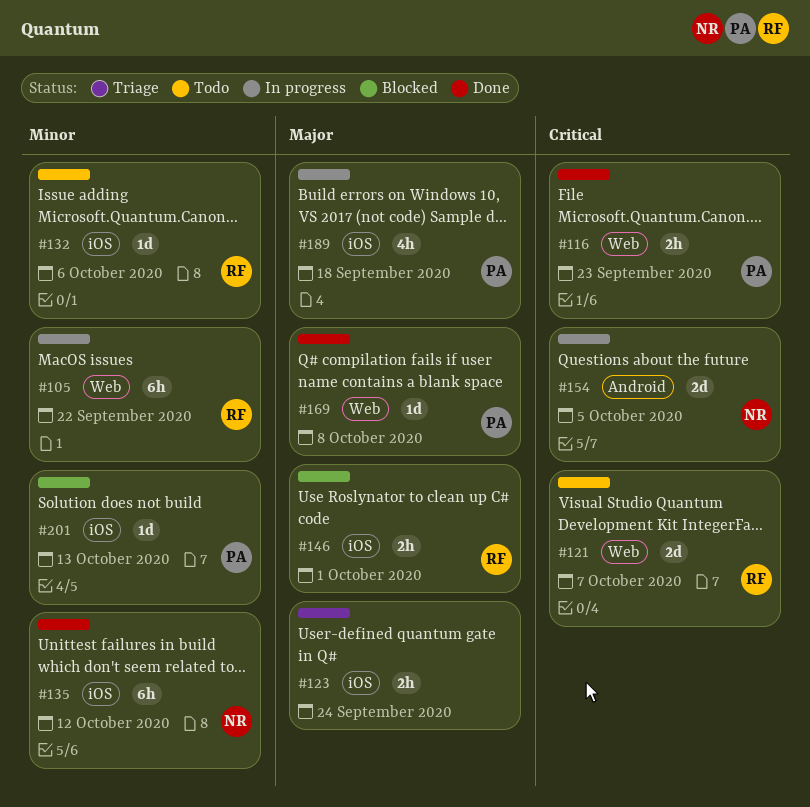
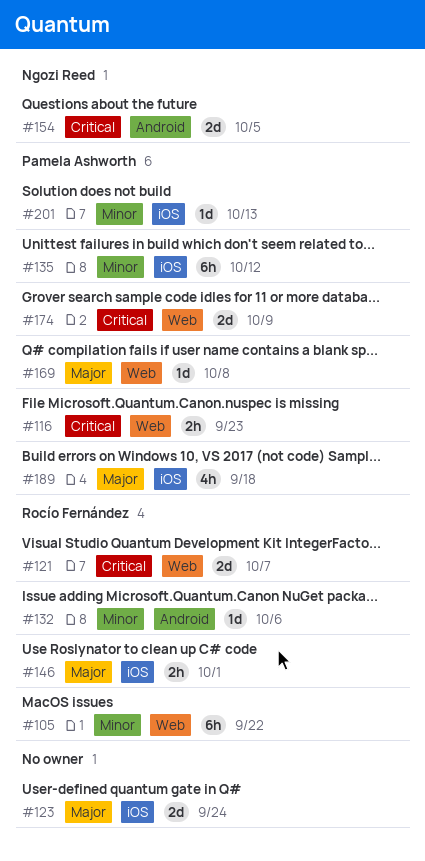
#123, estimate: 2h -> 2d
#132, label: iOS -> Android
#135, owner: Ngozi Reed -> Pamela Ashworth
#174: none -> present

